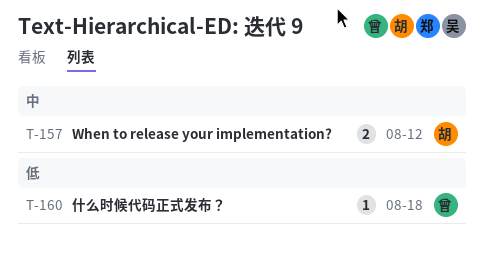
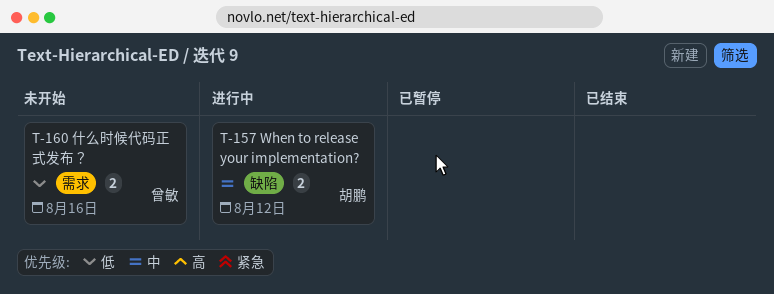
T-160, estimate: 1 -> 2
T-160, due: Aug 18 -> Aug 16

